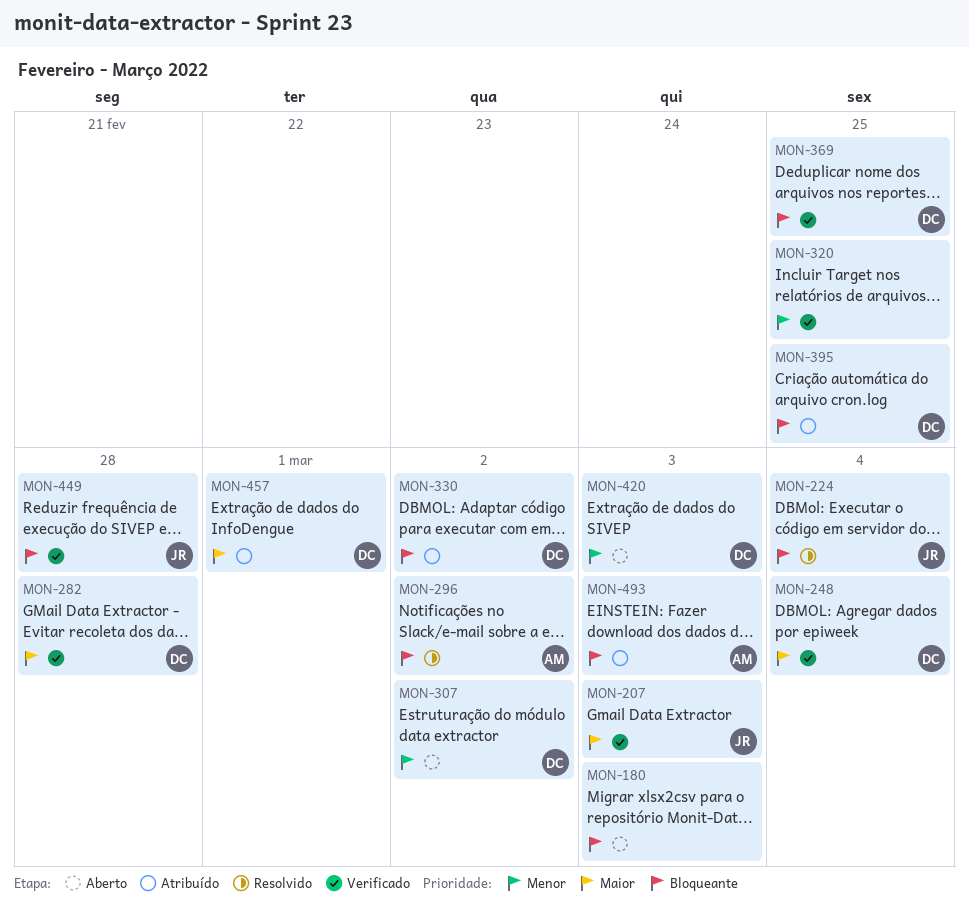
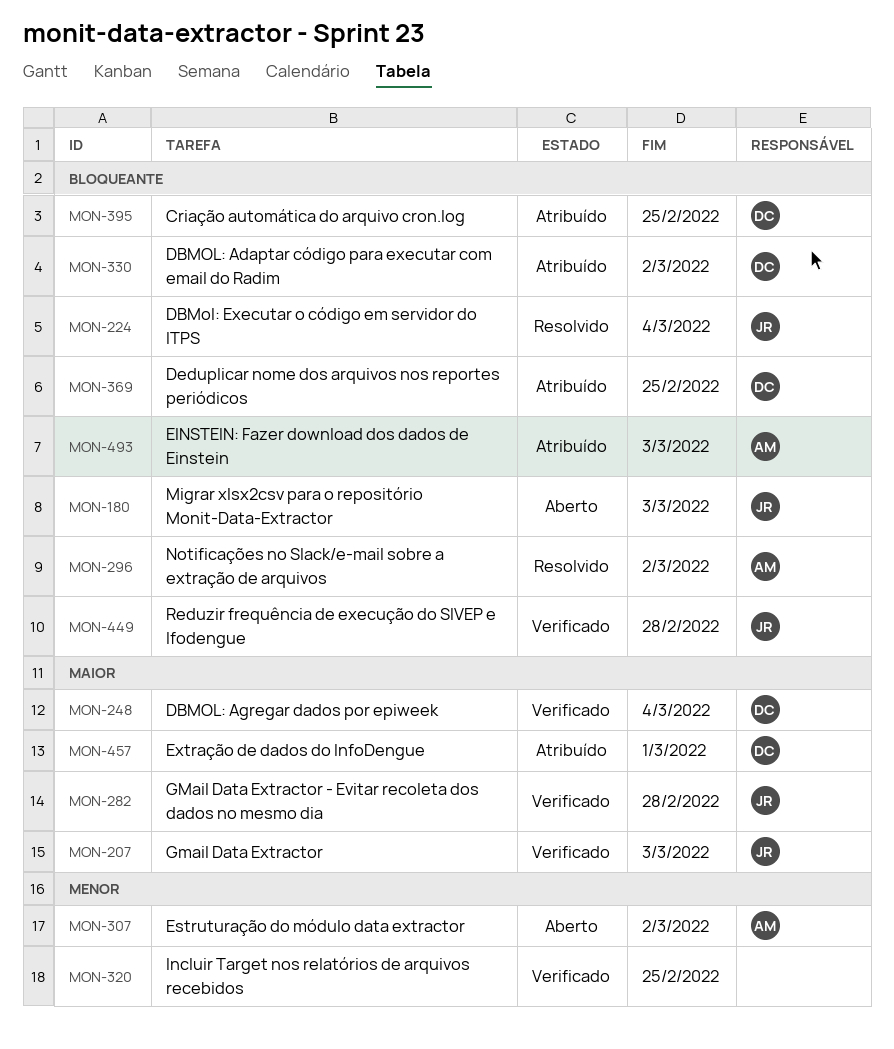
MON-180, owner: none -> JR
MON-282, owner: DC -> JR
MON-307, owner: DC -> AM
MON-369, status: Verificado -> Atribuído
MON-420: present -> none

